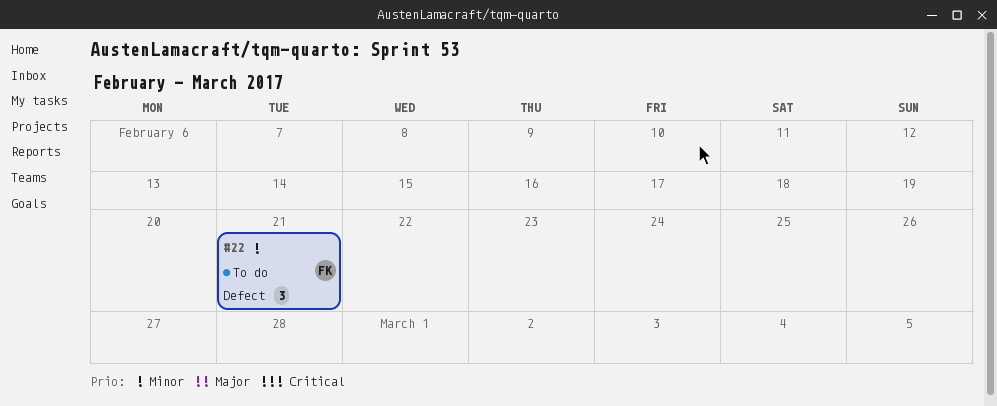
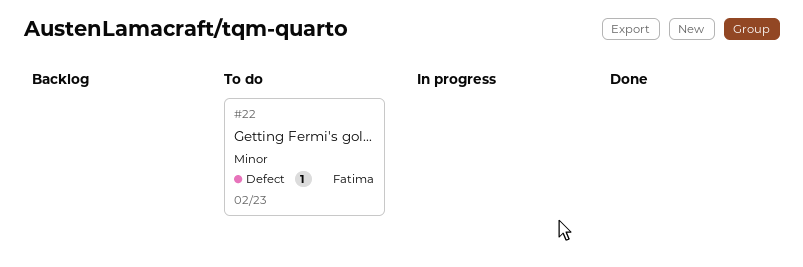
#22, estimate: 3 -> 1
#22, due: Feb 21 -> Feb 23

